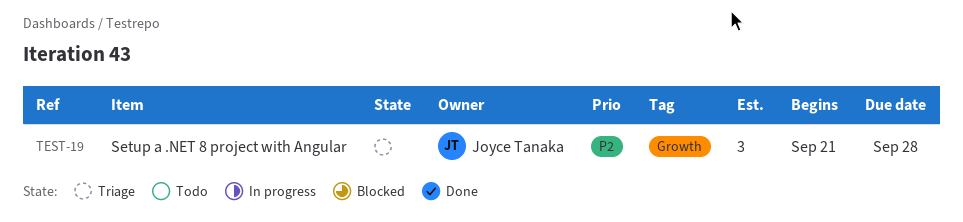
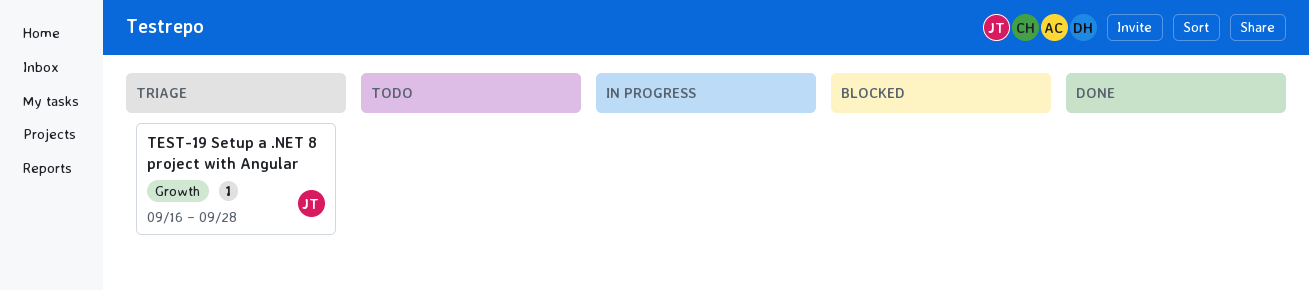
TEST-19, estimate: 3 -> 1
TEST-19, start: Sep 21 -> Sep 16

